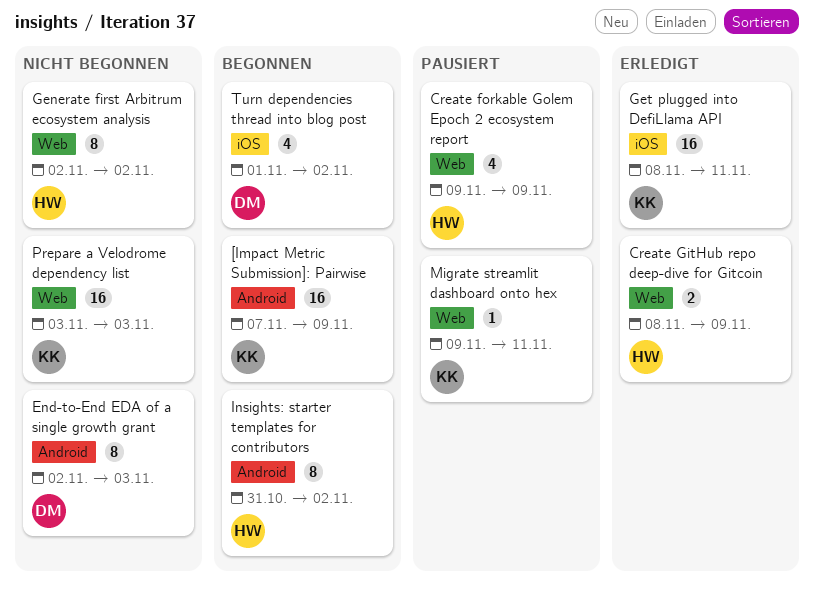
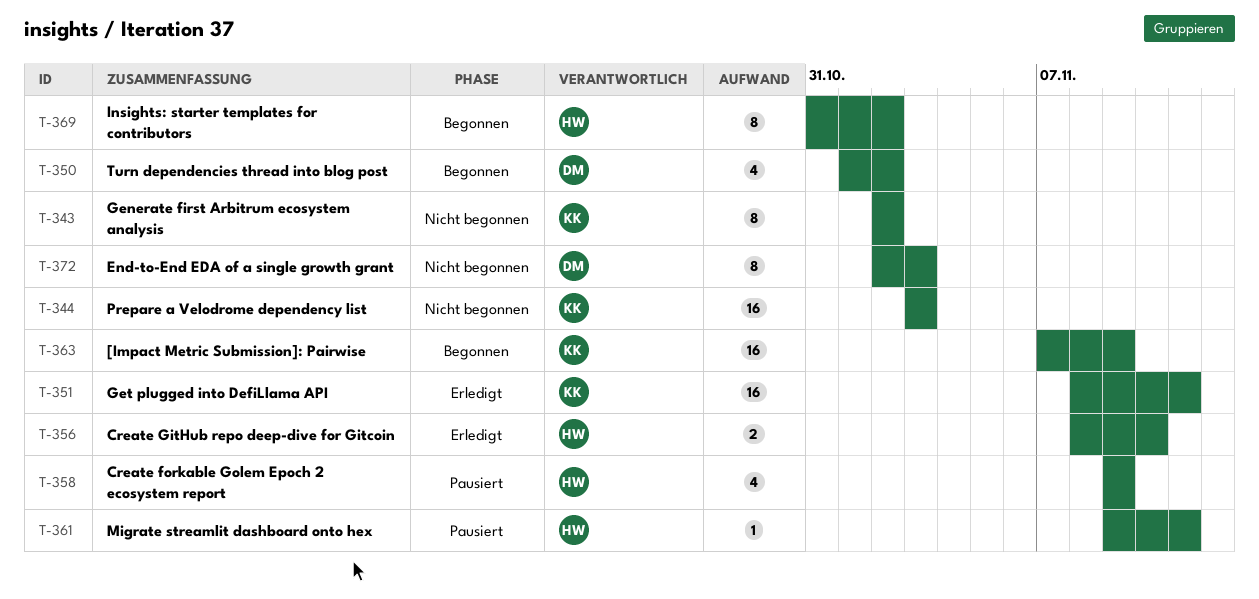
Create GitHub repo deep-dive for Gitcoin, due: Nov 9 -> Nov 10
Generate first Arbitrum ecosystem analysis, owner: HW -> KK
Migrate streamlit dashboard onto hex, owner: KK -> HW

